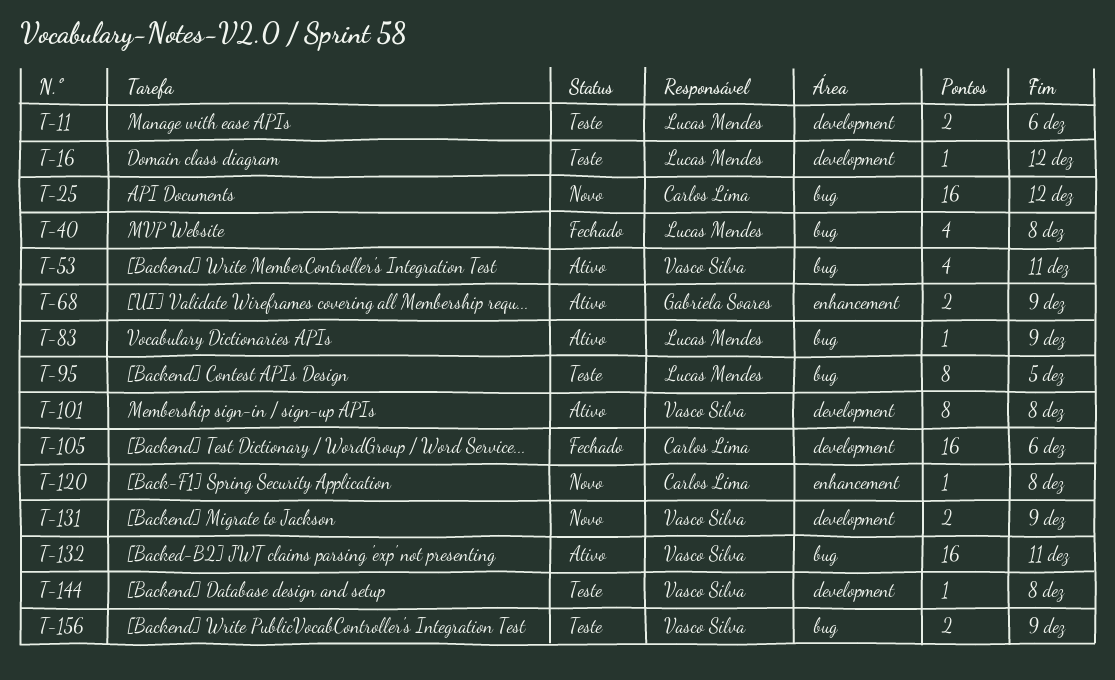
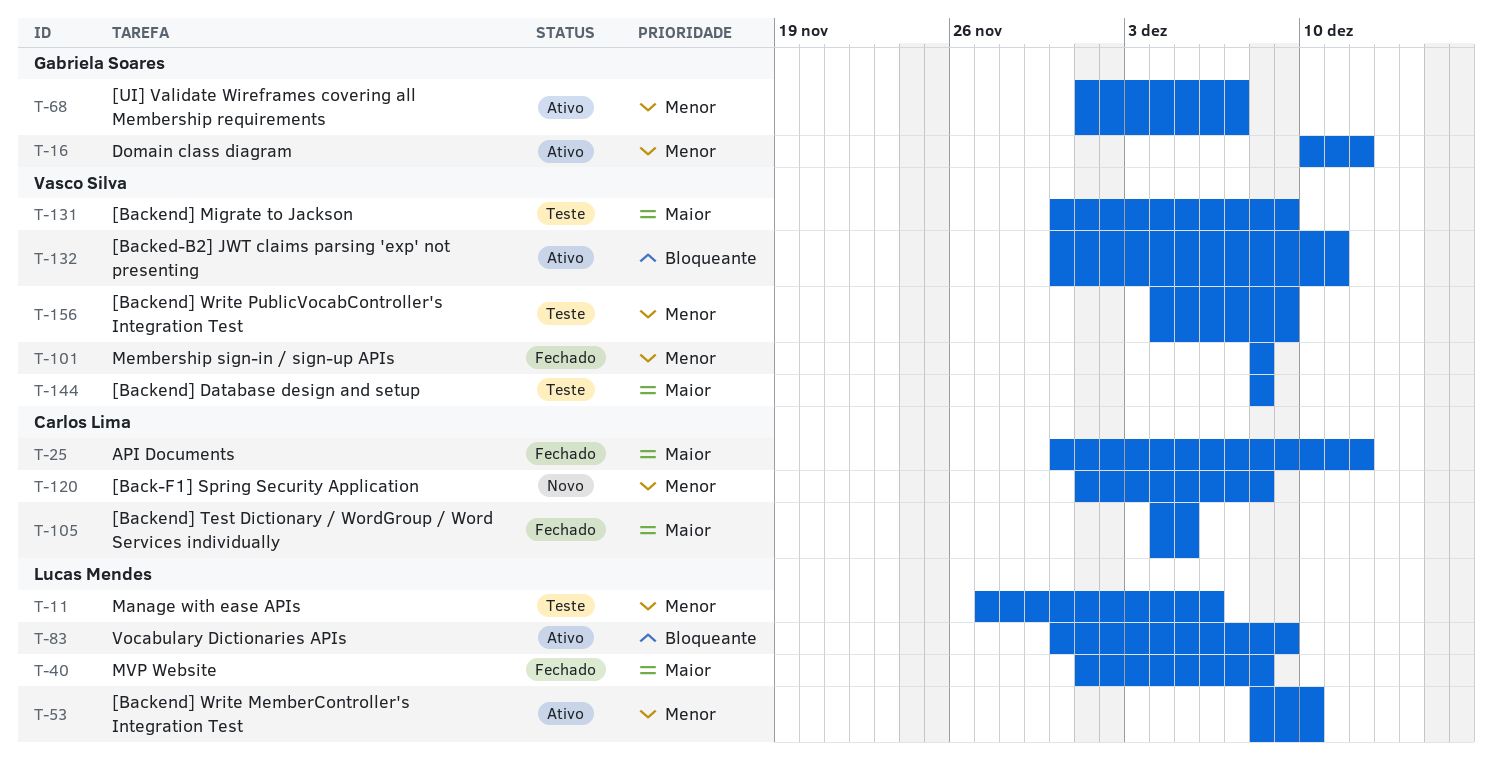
T-16, status: Teste -> Ativo
T-16, owner: Lucas Mendes -> Gabriela Soares
T-25, status: Novo -> Fechado
T-53, owner: Vasco Silva -> Lucas Mendes
T-53, due: Dec 11 -> Dec 10
T-68, due: Dec 9 -> Dec 7
T-95: present -> none
T-101, status: Ativo -> Fechado
T-105, due: Dec 6 -> Dec 5
T-131, status: Novo -> Teste

